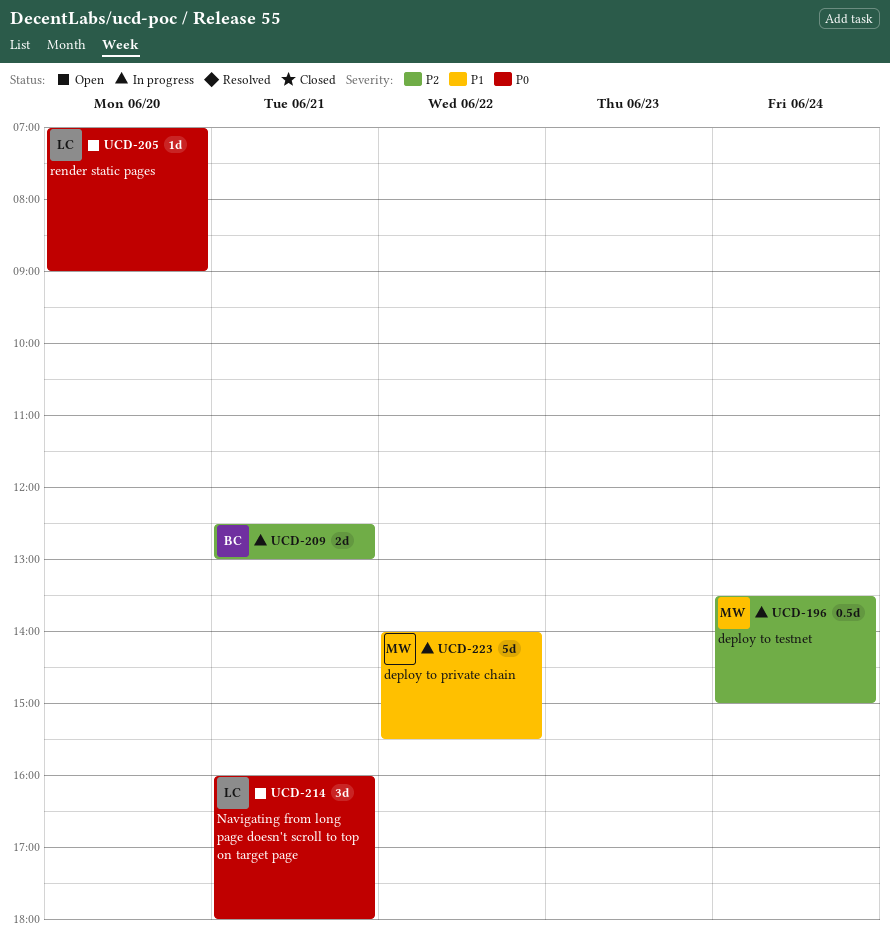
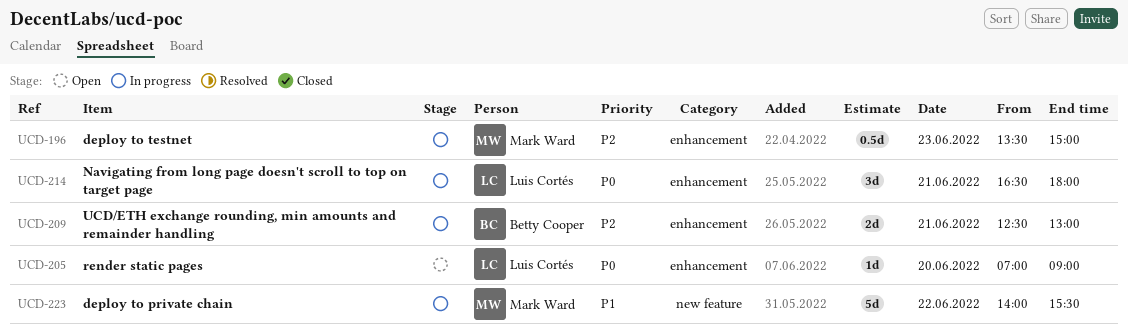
UCD-196, day: Jun 24 -> Jun 23
UCD-214, status: Open -> In progress
UCD-214, begins: 16:00 -> 16:30

